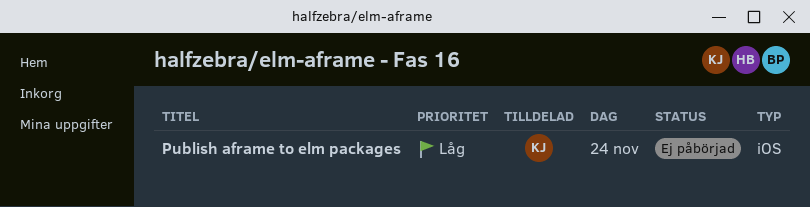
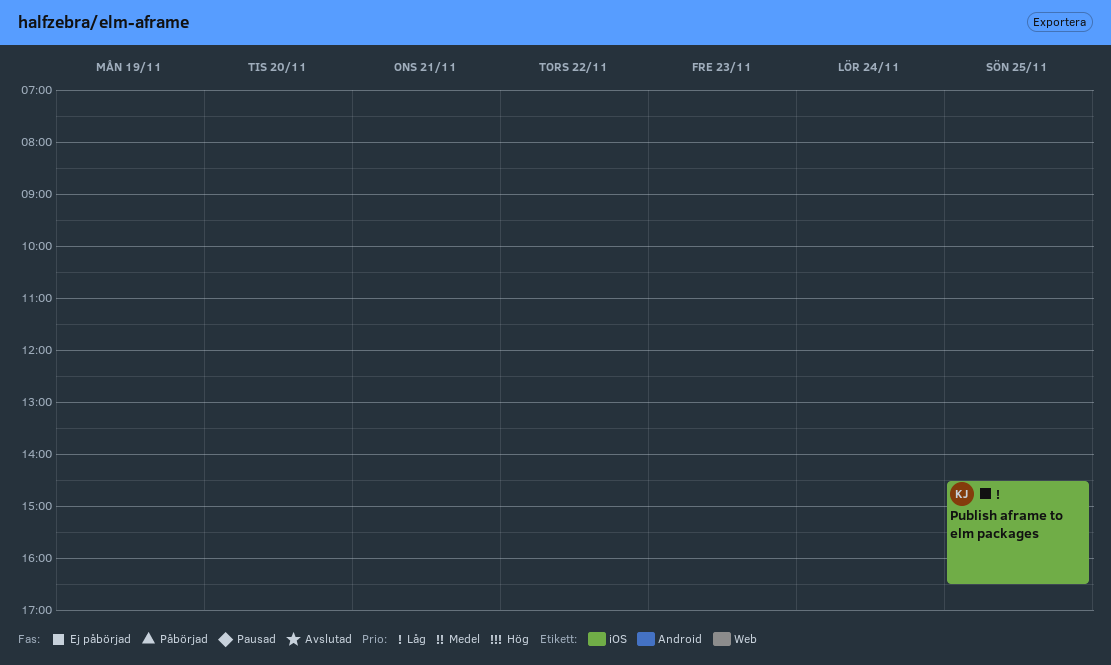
Publish aframe to elm packages, day: Nov 24 -> Nov 25

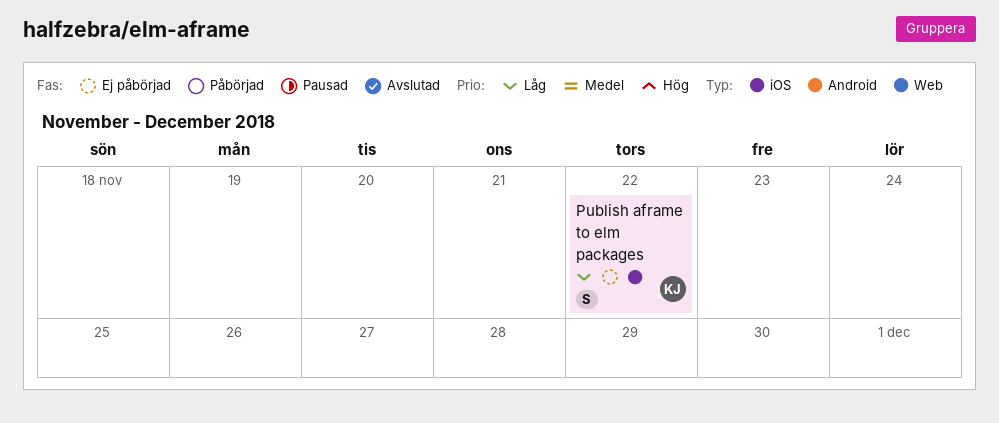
Publish aframe to elm packages, day: Nov 25 -> Nov 22

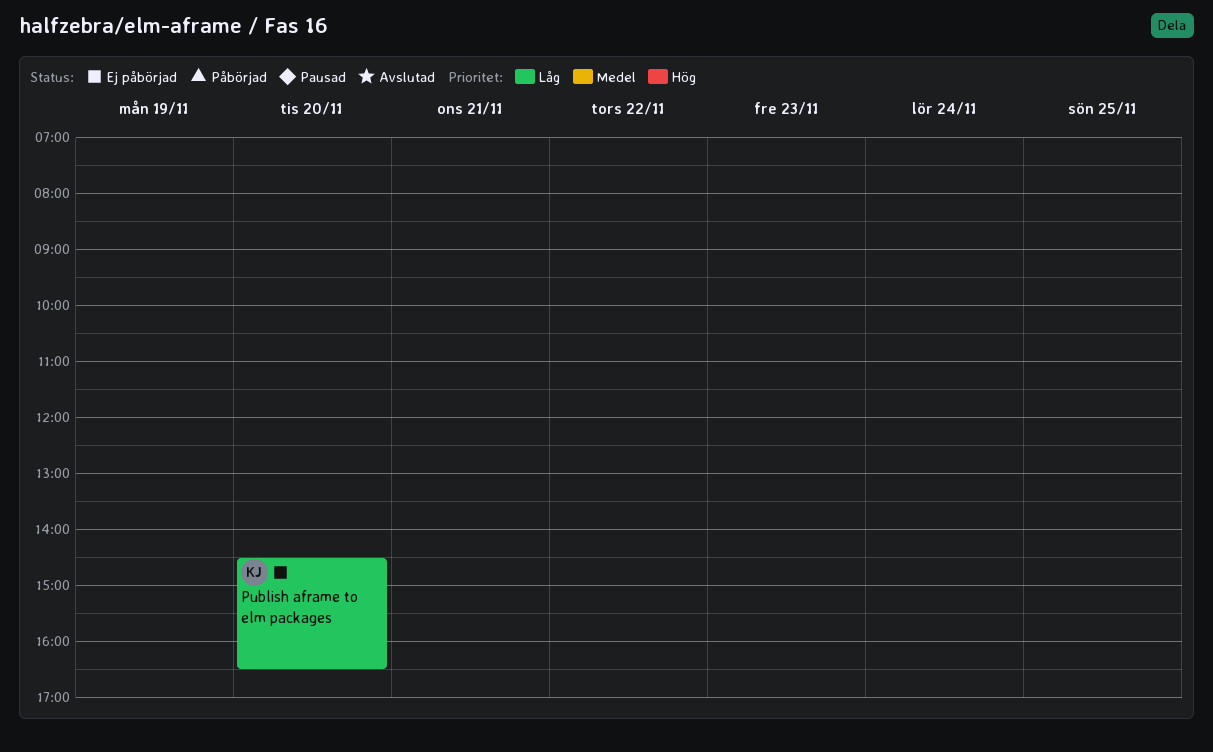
Publish aframe to elm packages, day: Nov 22 -> Nov 20

